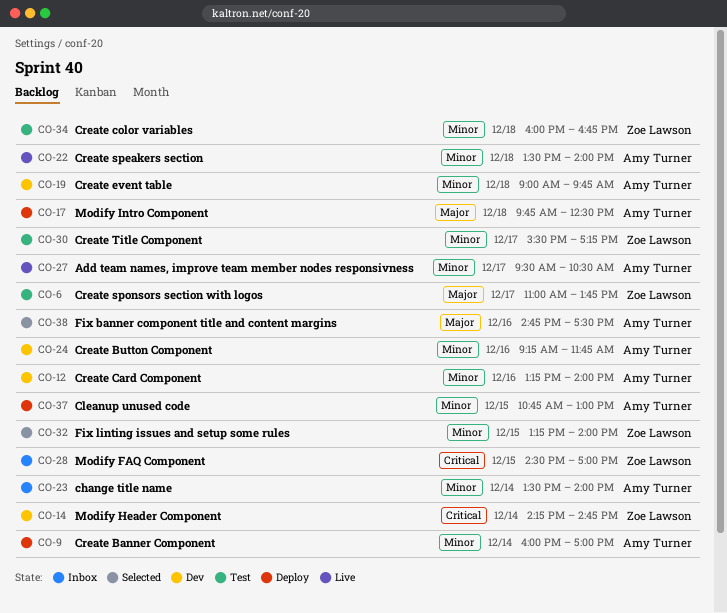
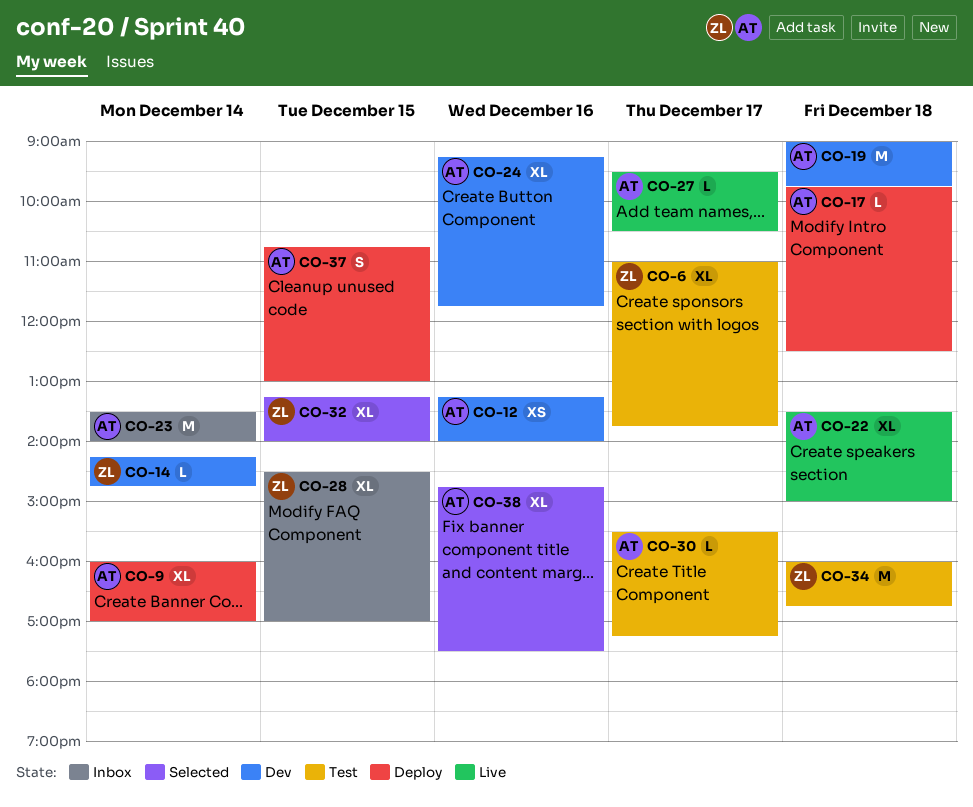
CO-22, ends: 14:00 -> 15:00
CO-30, owner: Zoe Lawson -> Amy Turner

